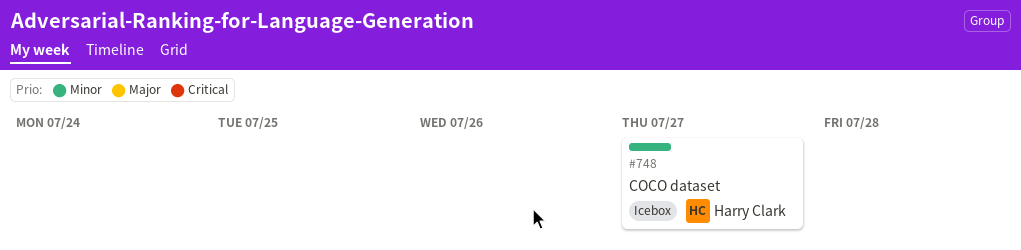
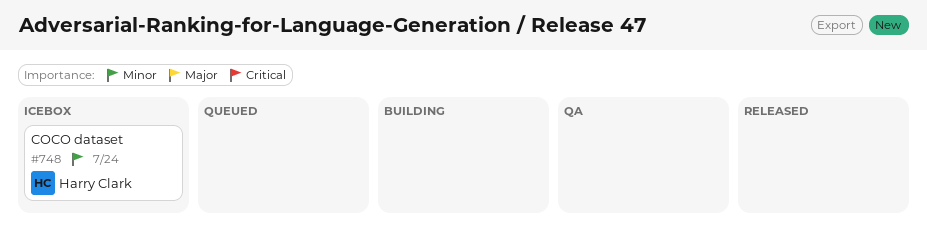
#748, due: Jul 27 -> Jul 24

